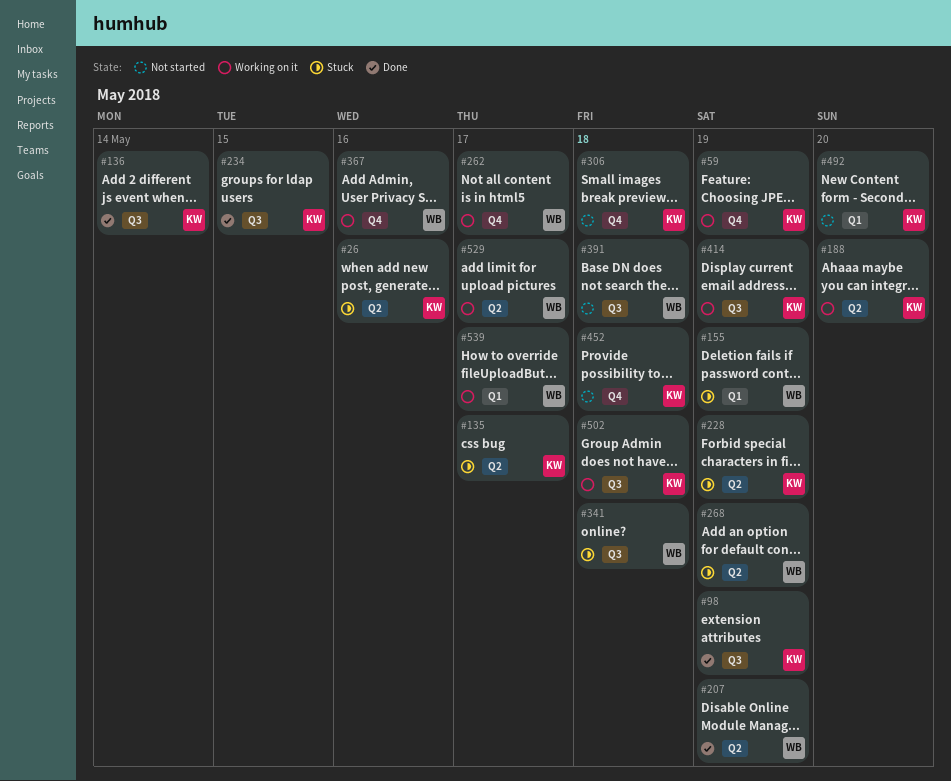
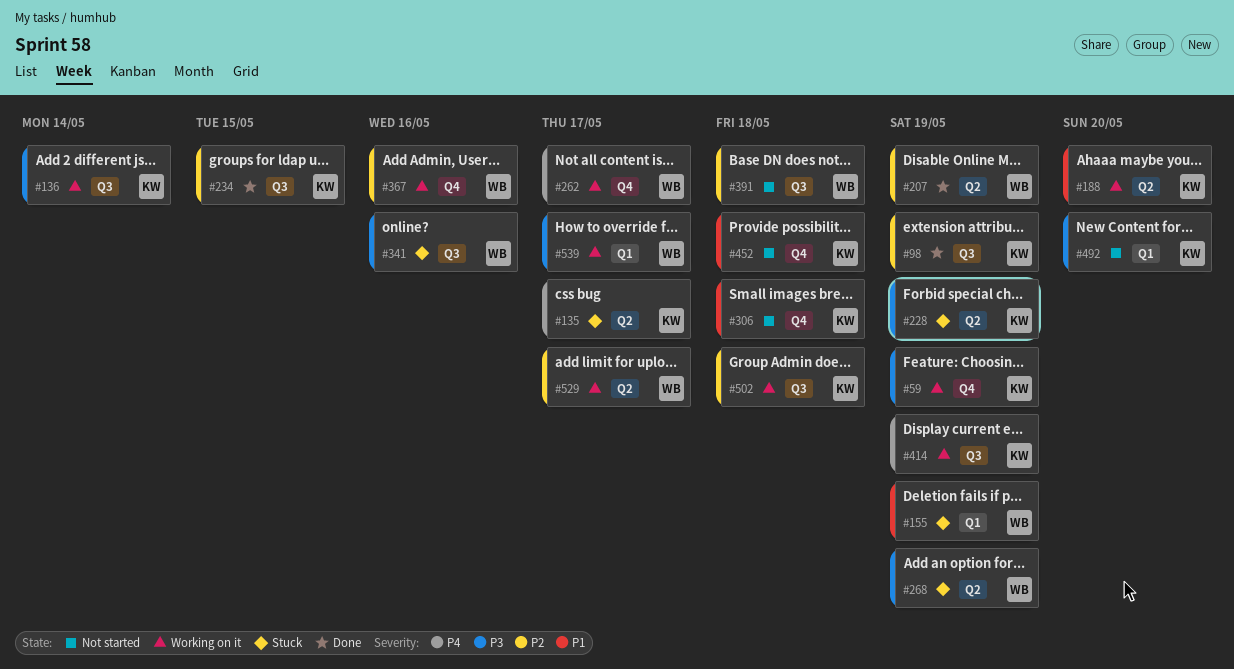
#26: present -> none
#136, status: Done -> Working on it
#341, due: May 18 -> May 16

